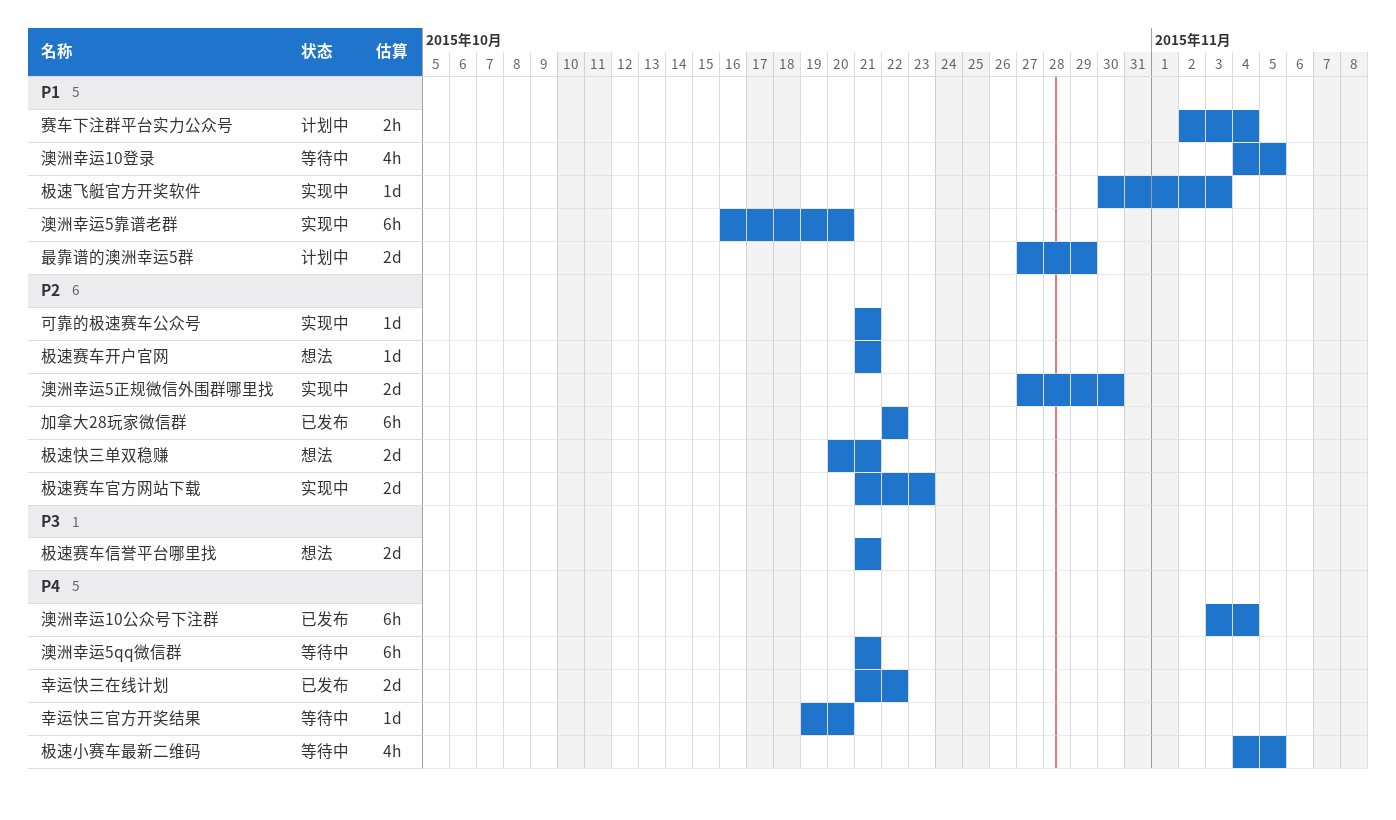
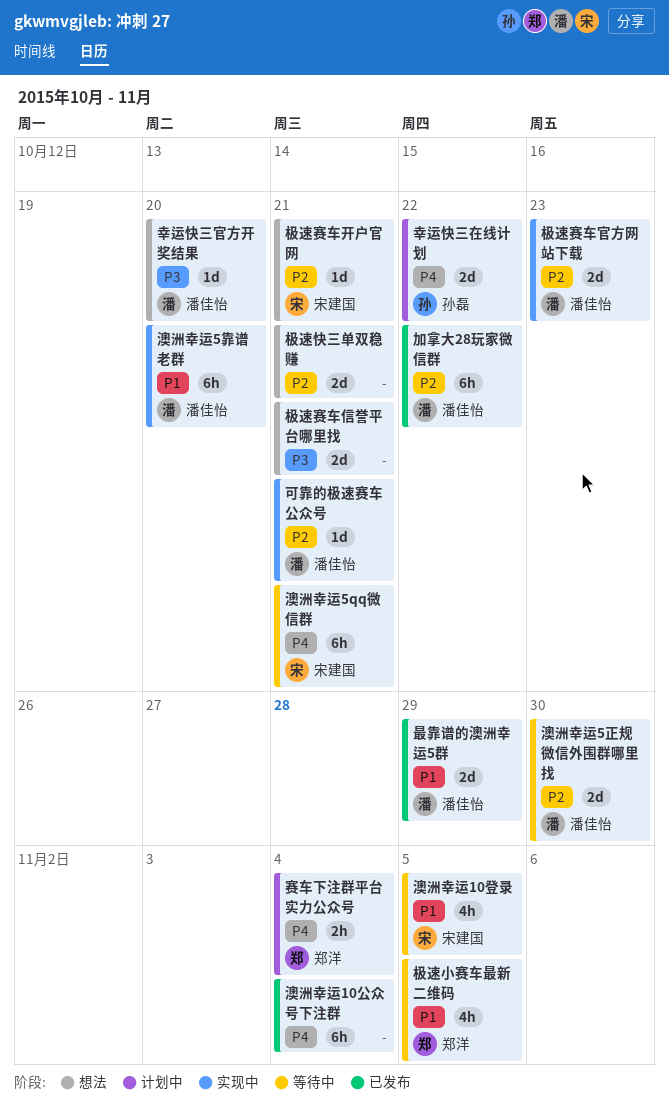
幸运快三在线计划, status: 已发布 -> 计划中
幸运快三官方开奖结果, status: 等待中 -> 想法
幸运快三官方开奖结果, priority: P4 -> P3
最靠谱的澳洲幸运5群, status: 计划中 -> 已发布
极速小赛车最新二维码, priority: P4 -> P1
极速飞艇官方开奖软件: present -> none
澳洲幸运5正规微信外围群哪里找, status: 实现中 -> 等待中
赛车下注群平台实力公众号, priority: P1 -> P4

